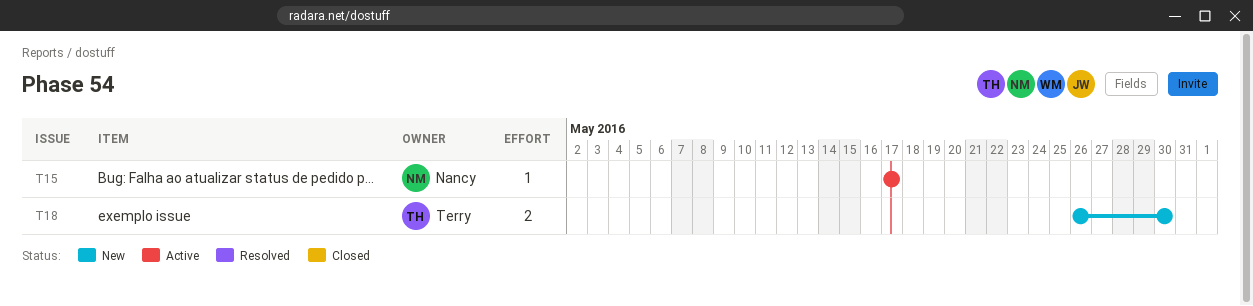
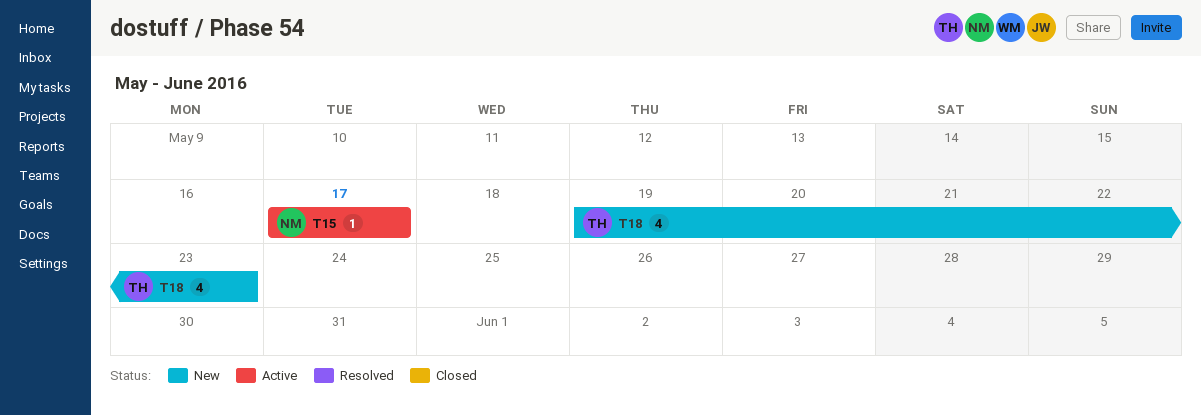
T18, estimate: 2 -> 4
T18, start: May 26 -> May 19
T18, due: May 30 -> May 23

